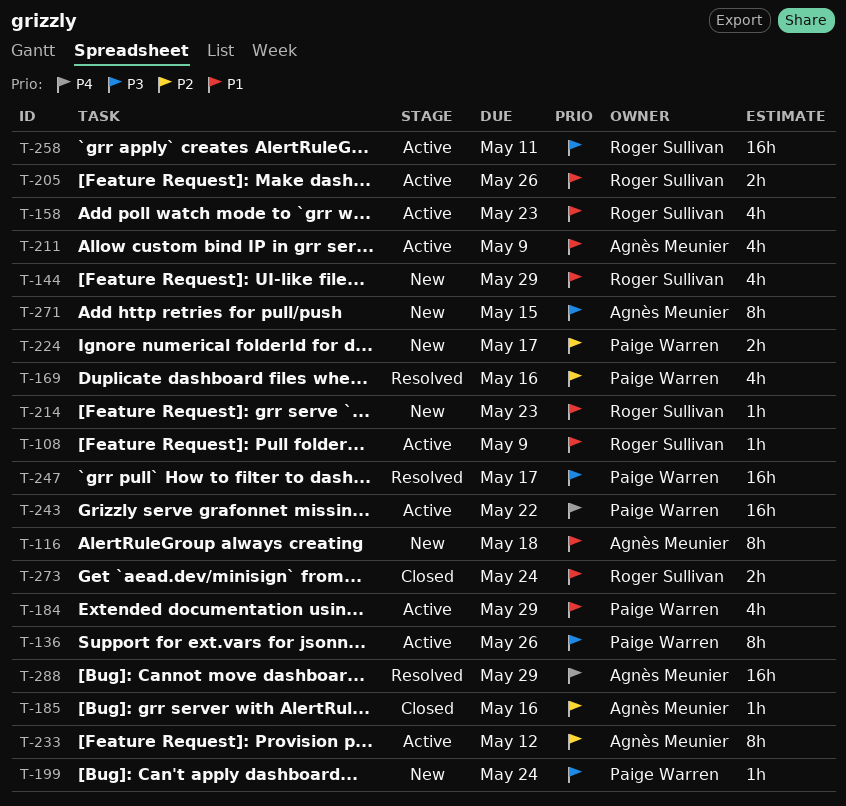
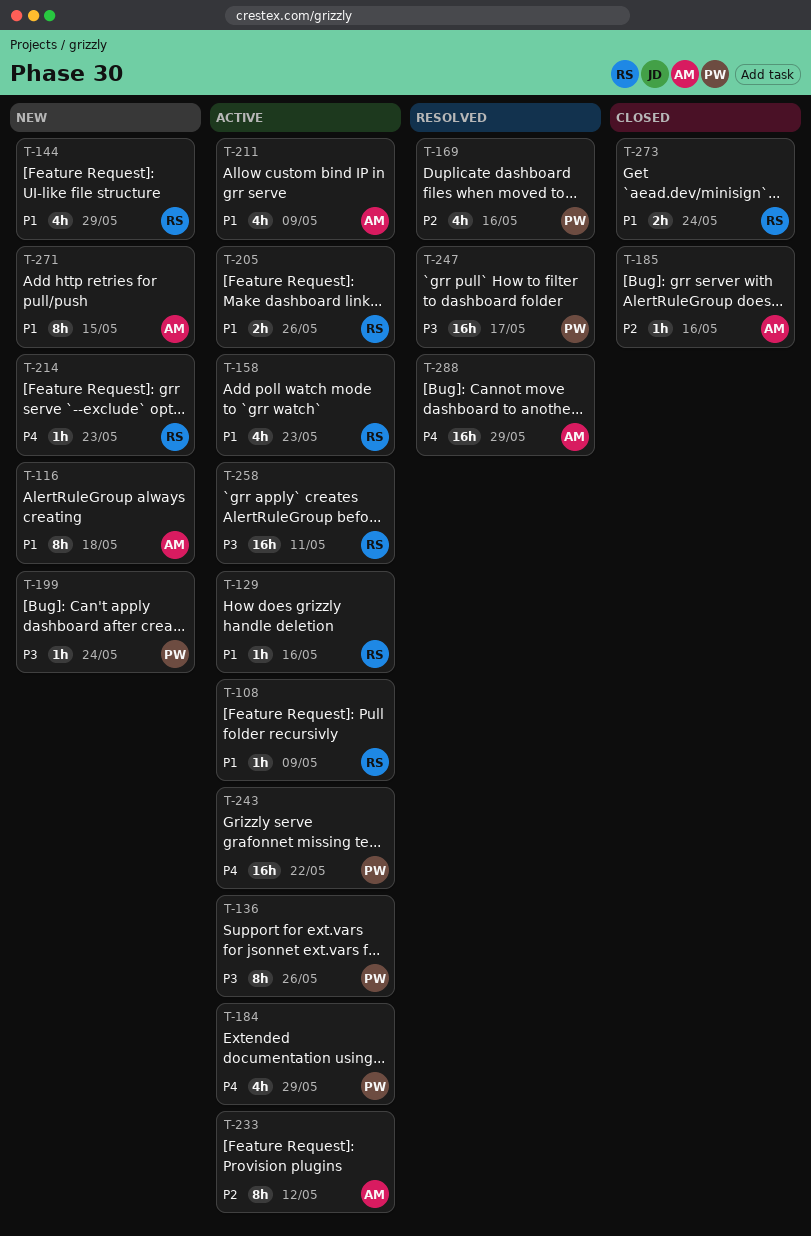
T-129: none -> present
T-184, priority: P1 -> P4
T-214, priority: P1 -> P4
T-224: present -> none
T-271, priority: P3 -> P1

